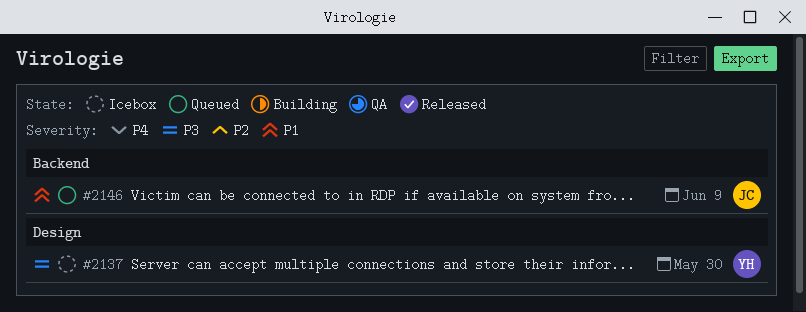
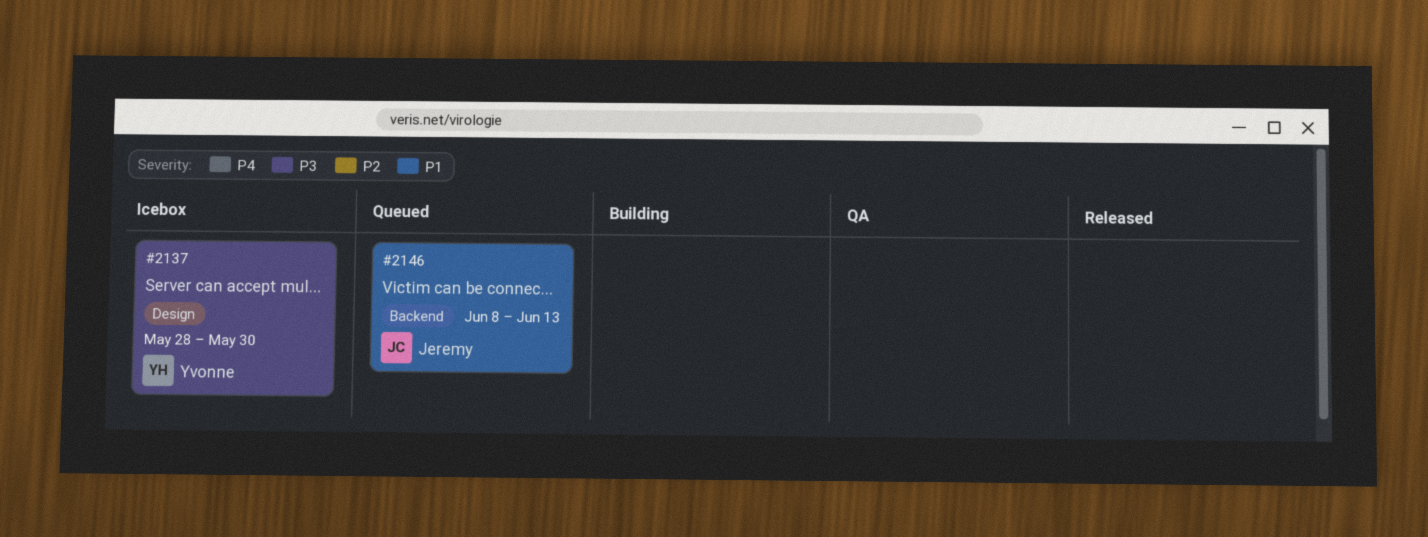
#2146, due: Jun 9 -> Jun 13

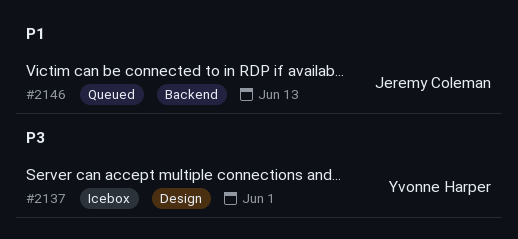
#2137, due: May 30 -> Jun 1

